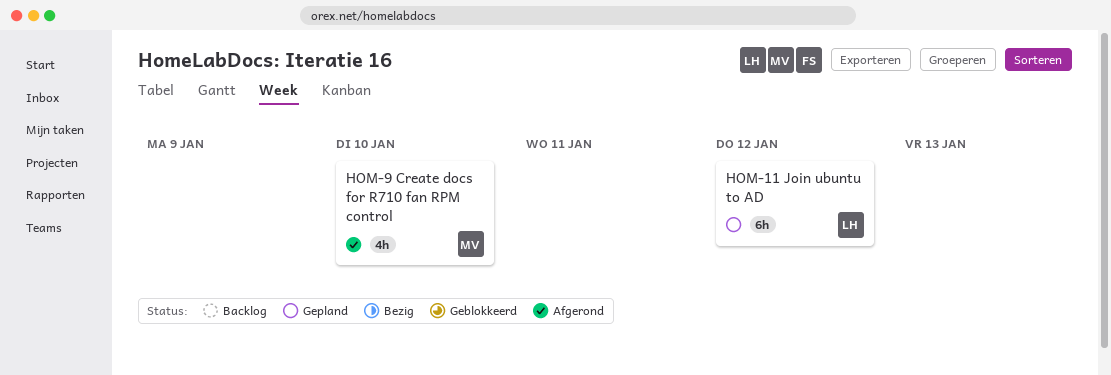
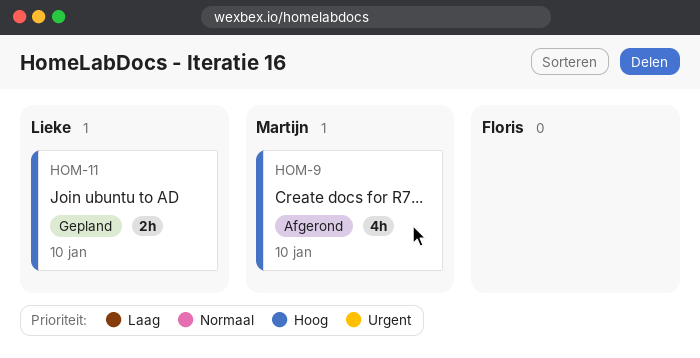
HOM-11, estimate: 6h -> 2h
HOM-11, due: Jan 12 -> Jan 10

